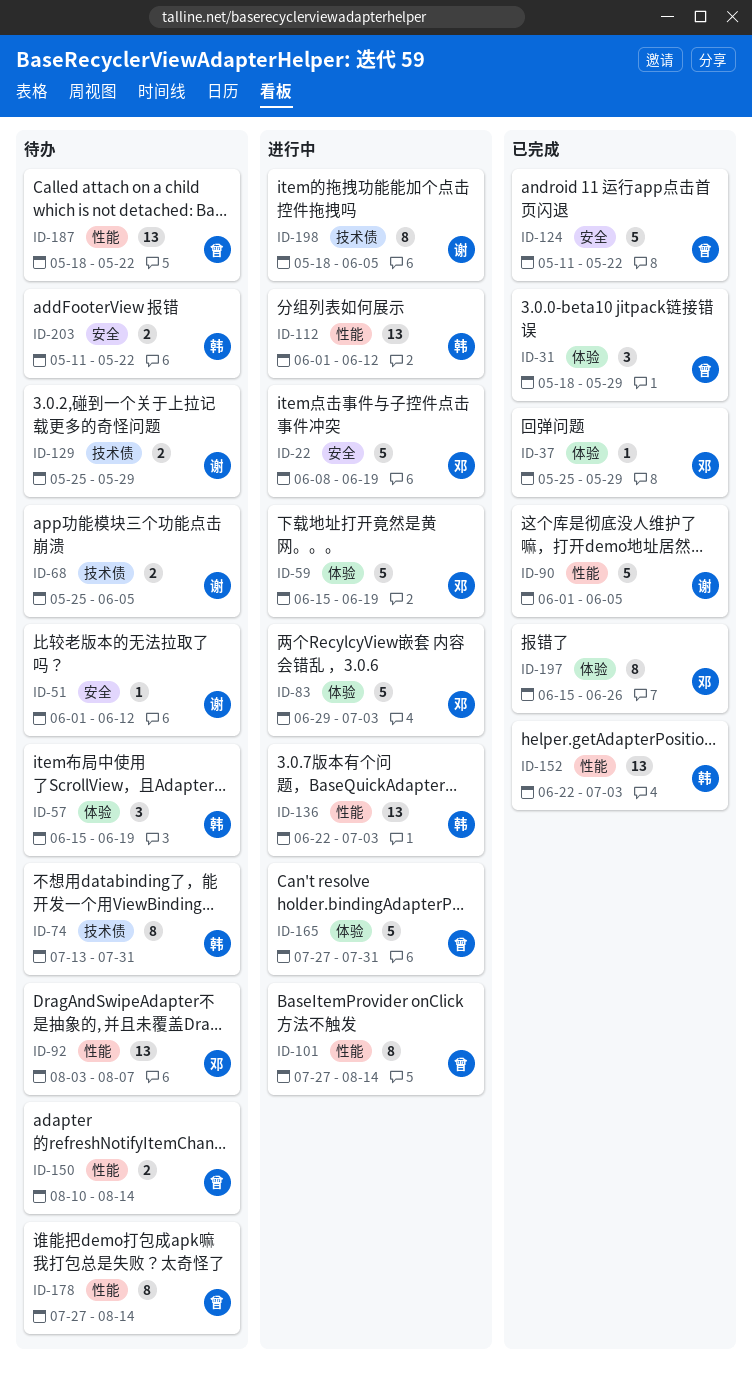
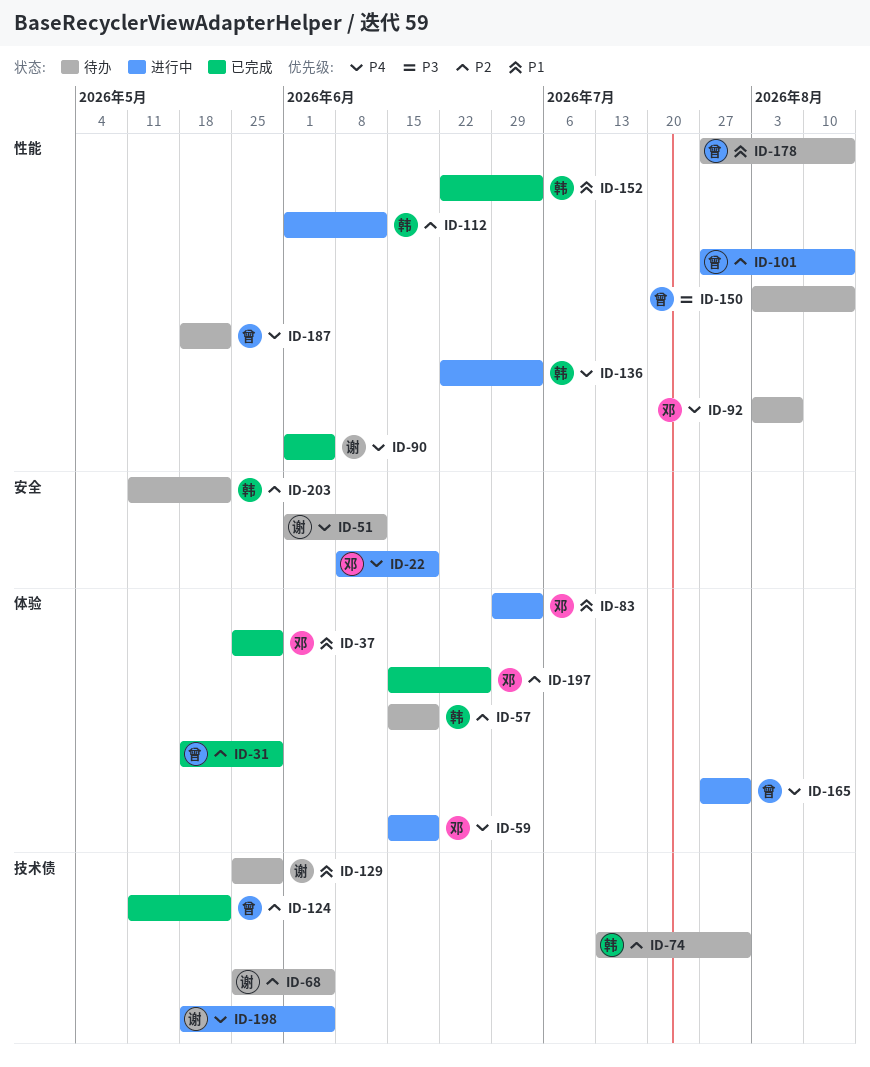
ID-124, label: 安全 -> 技术债
ID-150, start: Aug 10 -> Aug 3

